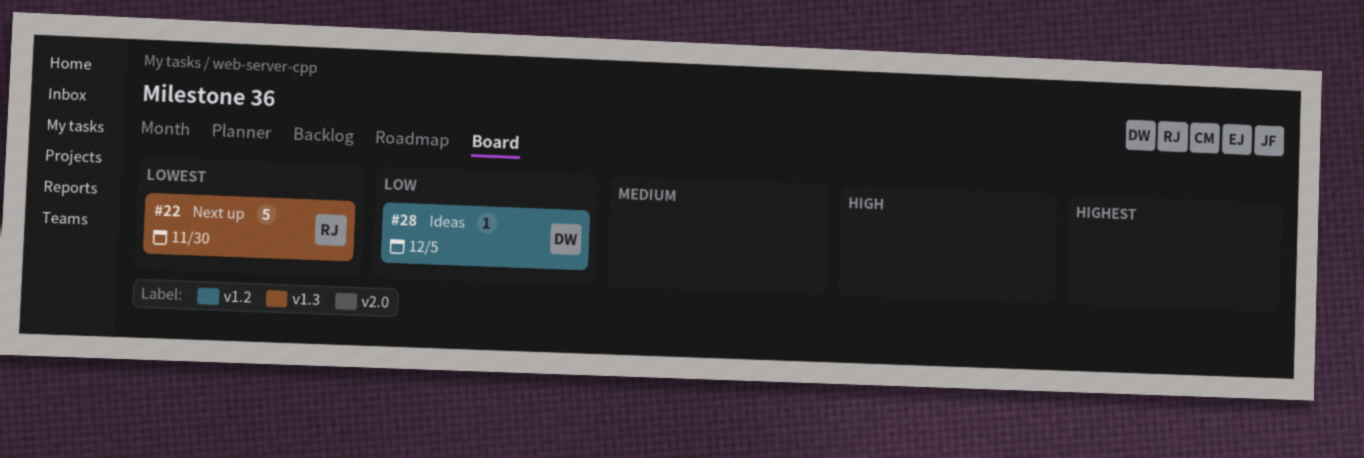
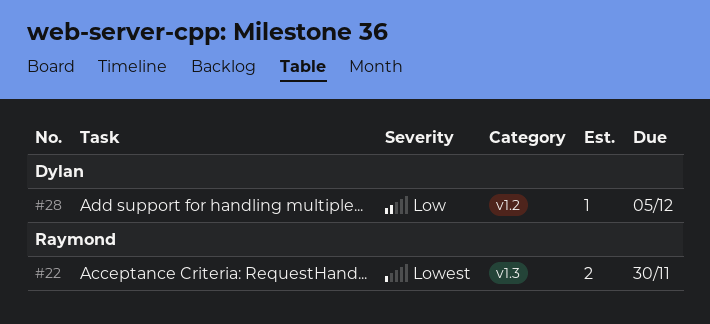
#22, estimate: 5 -> 2

